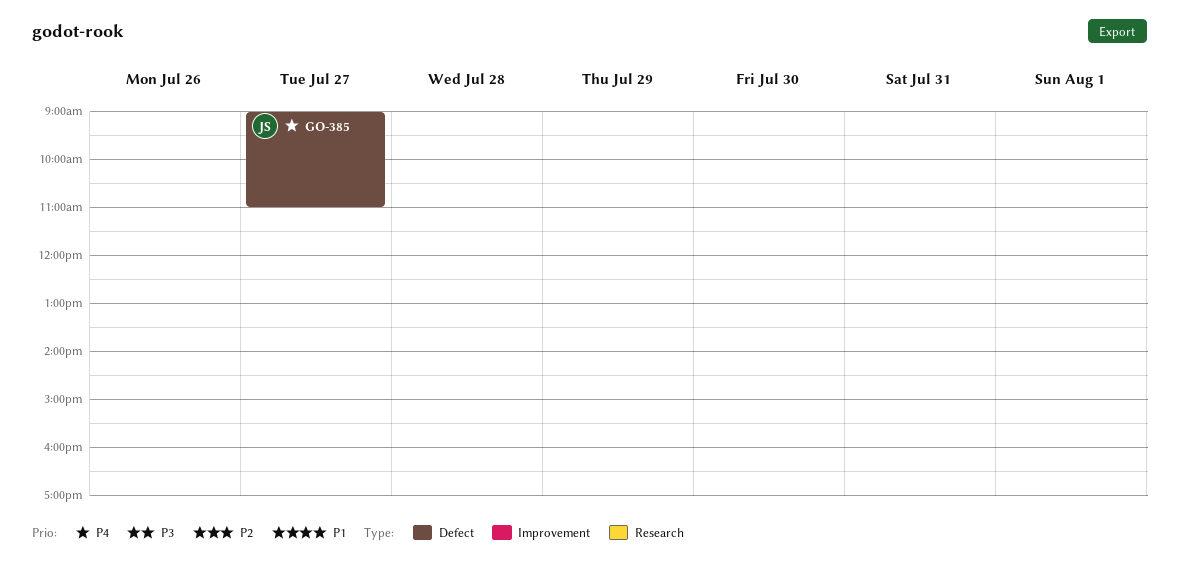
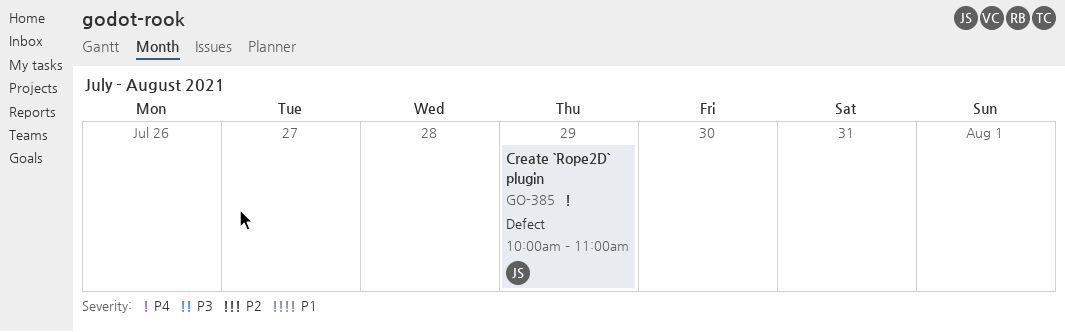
GO-385, day: Jul 27 -> Jul 29
GO-385, begins: 09:00 -> 10:00

